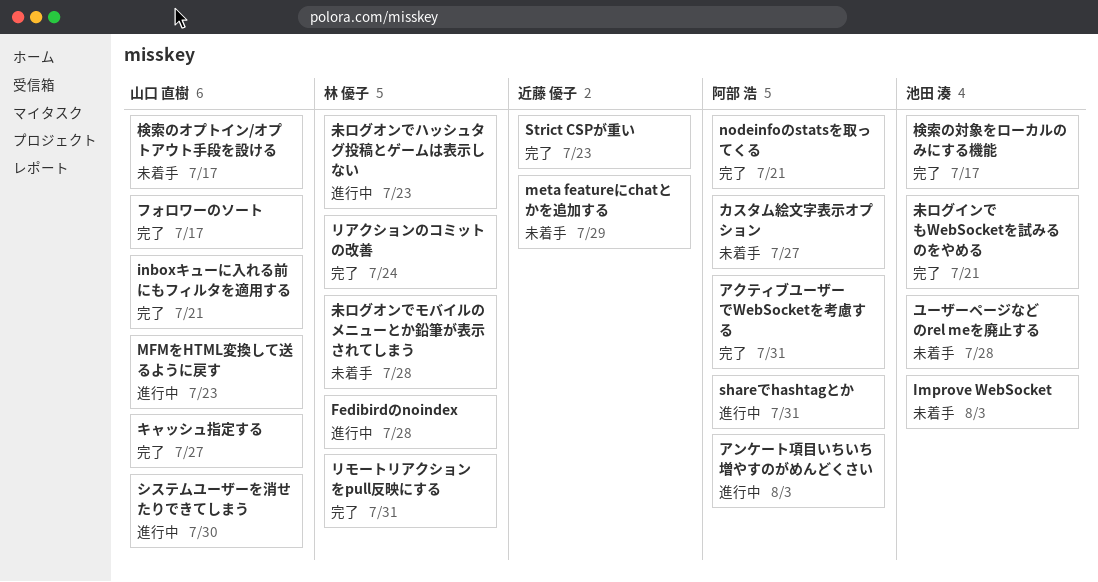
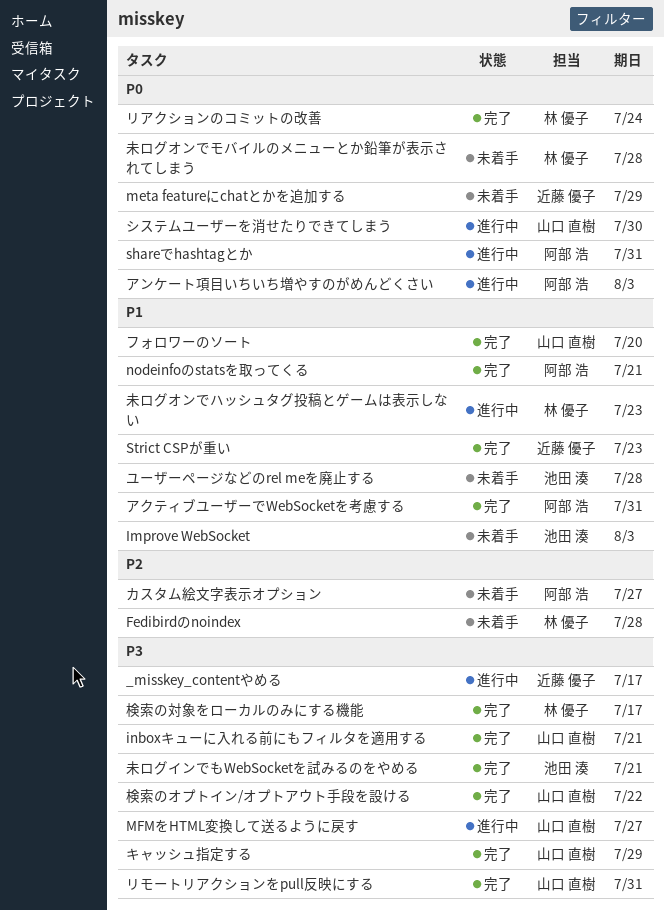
_misskey_contentやめる: none -> present
Fedibirdのnoindex, status: 進行中 -> 未着手
MFMをHTML変換して送るように戻す, due: Jul 23 -> Jul 27
キャッシュ指定する, due: Jul 27 -> Jul 29
フォロワーのソート, due: Jul 17 -> Jul 20
リモートリアクションをpull反映にする, owner: 林 優子 -> 山口 直樹
検索のオプトイン/オプトアウト手段を設ける, status: 未着手 -> 完了
検索のオプトイン/オプトアウト手段を設ける, due: Jul 17 -> Jul 22
検索の対象をローカルのみにする機能, owner: 池田 湊 -> 林 優子

